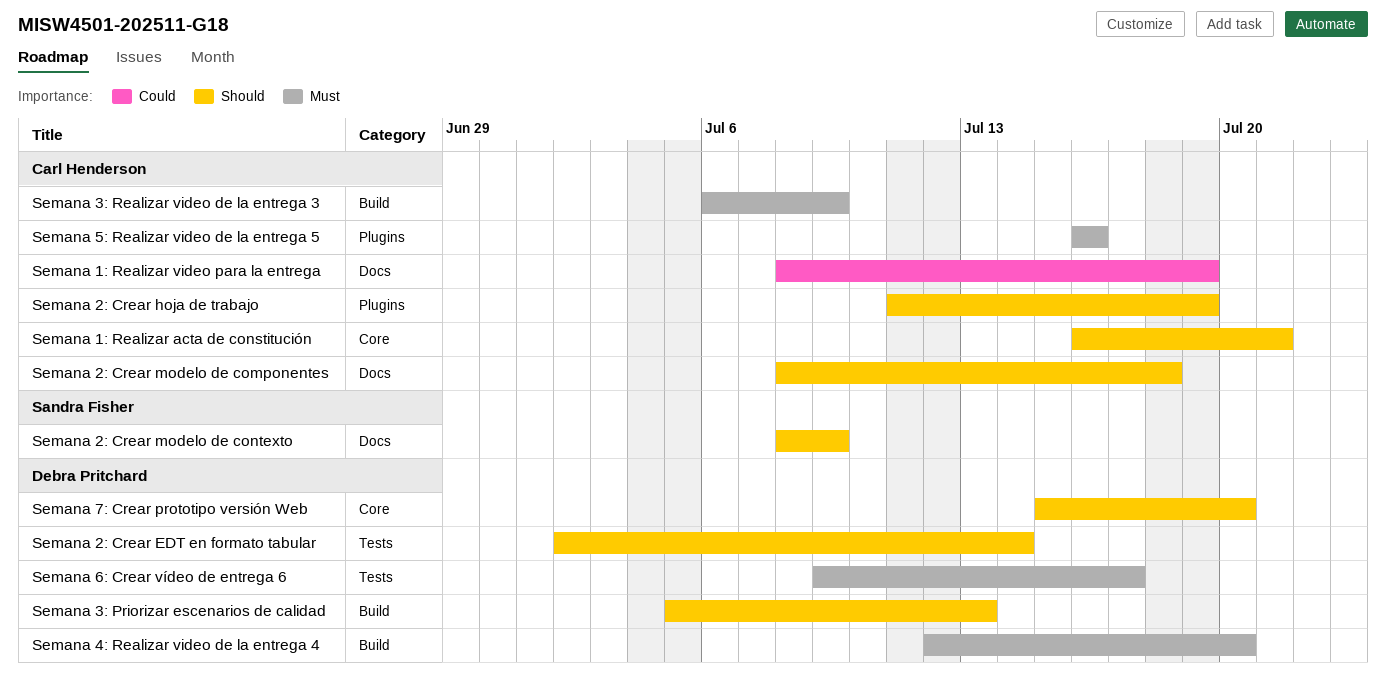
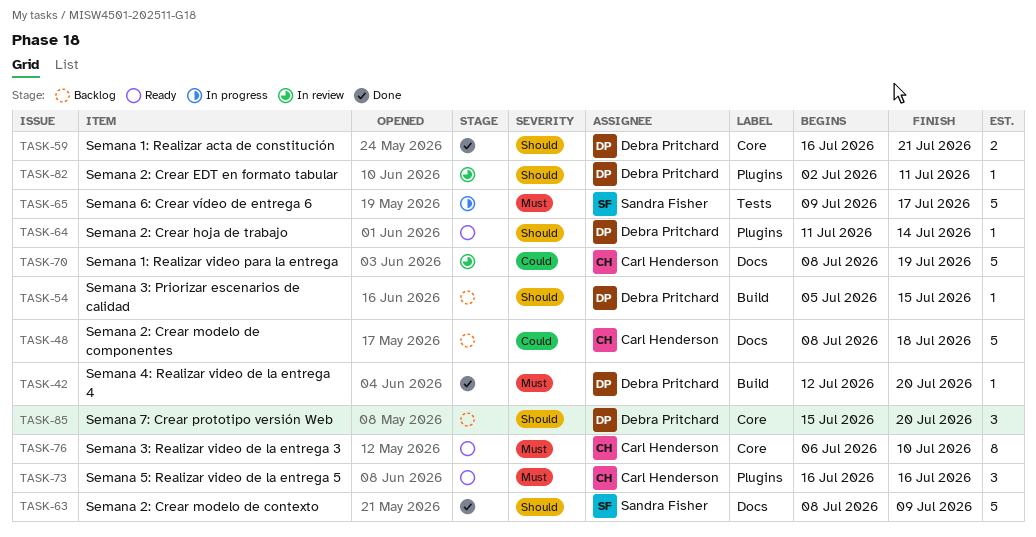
Semana 1: Realizar acta de constitución, owner: Carl Henderson -> Debra Pritchard
Semana 2: Crear EDT en formato tabular, label: Tests -> Plugins
Semana 2: Crear EDT en formato tabular, due: Jul 14 -> Jul 11
Semana 2: Crear hoja de trabajo, owner: Carl Henderson -> Debra Pritchard
Semana 2: Crear hoja de trabajo, due: Jul 19 -> Jul 14
Semana 2: Crear modelo de componentes, priority: Should -> Could
Semana 3: Priorizar escenarios de calidad, due: Jul 13 -> Jul 15
Semana 3: Realizar video de la entrega 3, label: Build -> Core
Semana 3: Realizar video de la entrega 3, due: Jul 9 -> Jul 10
Semana 6: Crear vídeo de entrega 6, owner: Debra Pritchard -> Sandra Fisher

